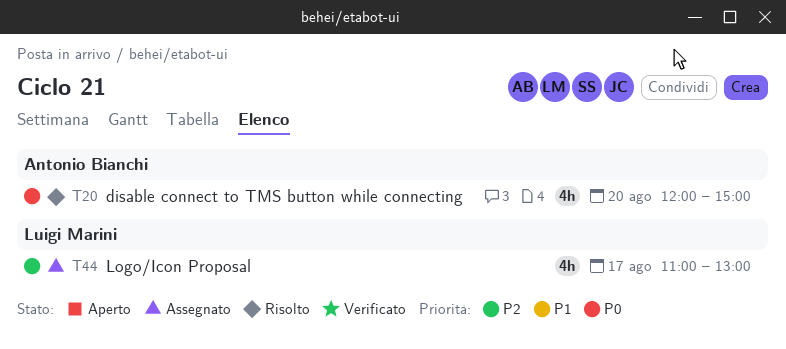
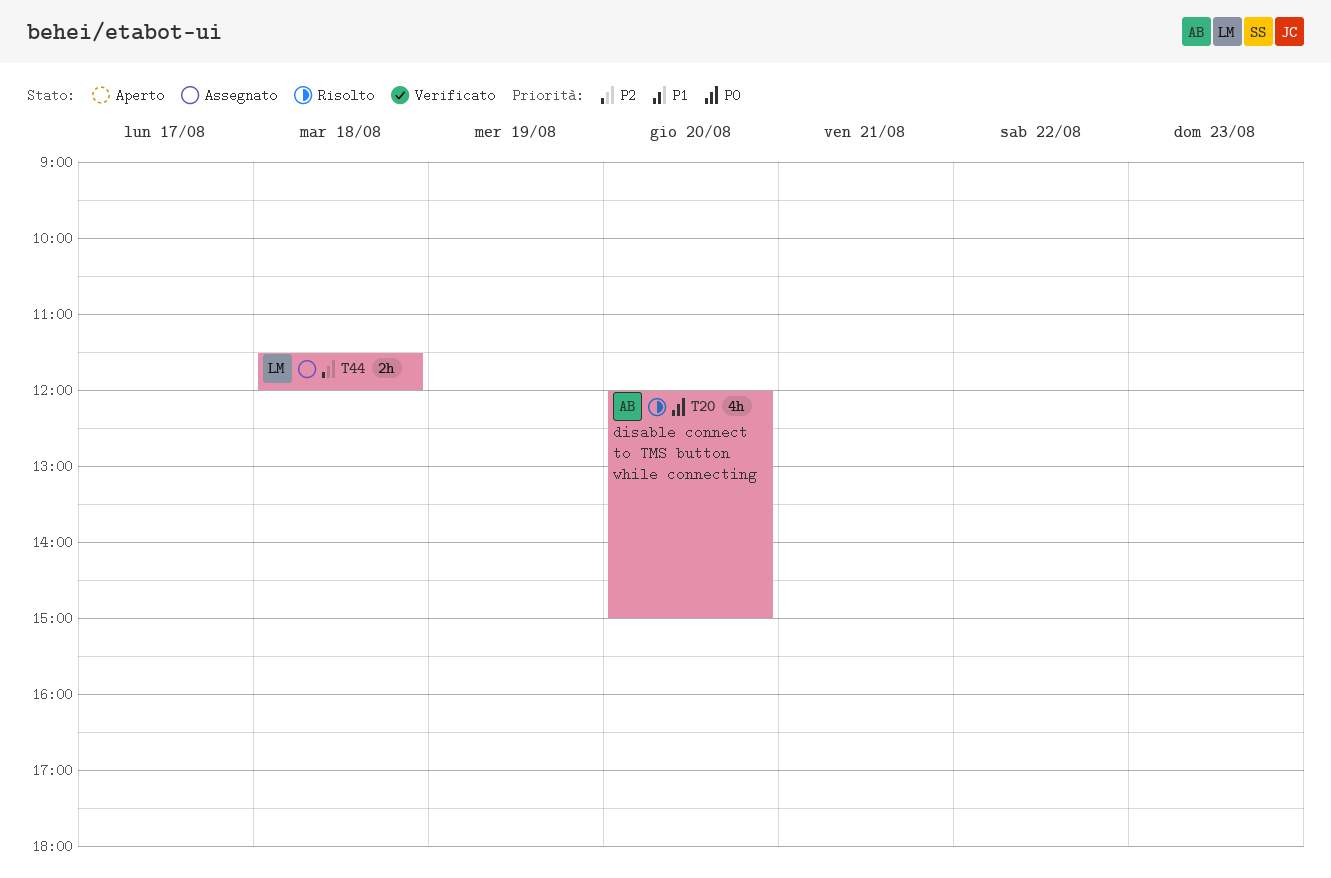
T44, estimate: 4h -> 2h
T44, day: Aug 17 -> Aug 18
T44, begins: 11:00 -> 11:30
T44, ends: 13:00 -> 12:00

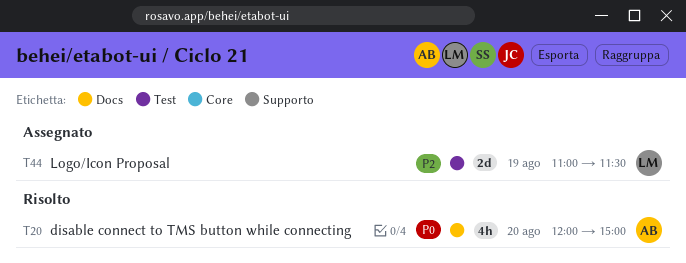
T44, estimate: 2h -> 2d
T44, day: Aug 18 -> Aug 19
T44, begins: 11:30 -> 11:00
T44, ends: 12:00 -> 11:30

